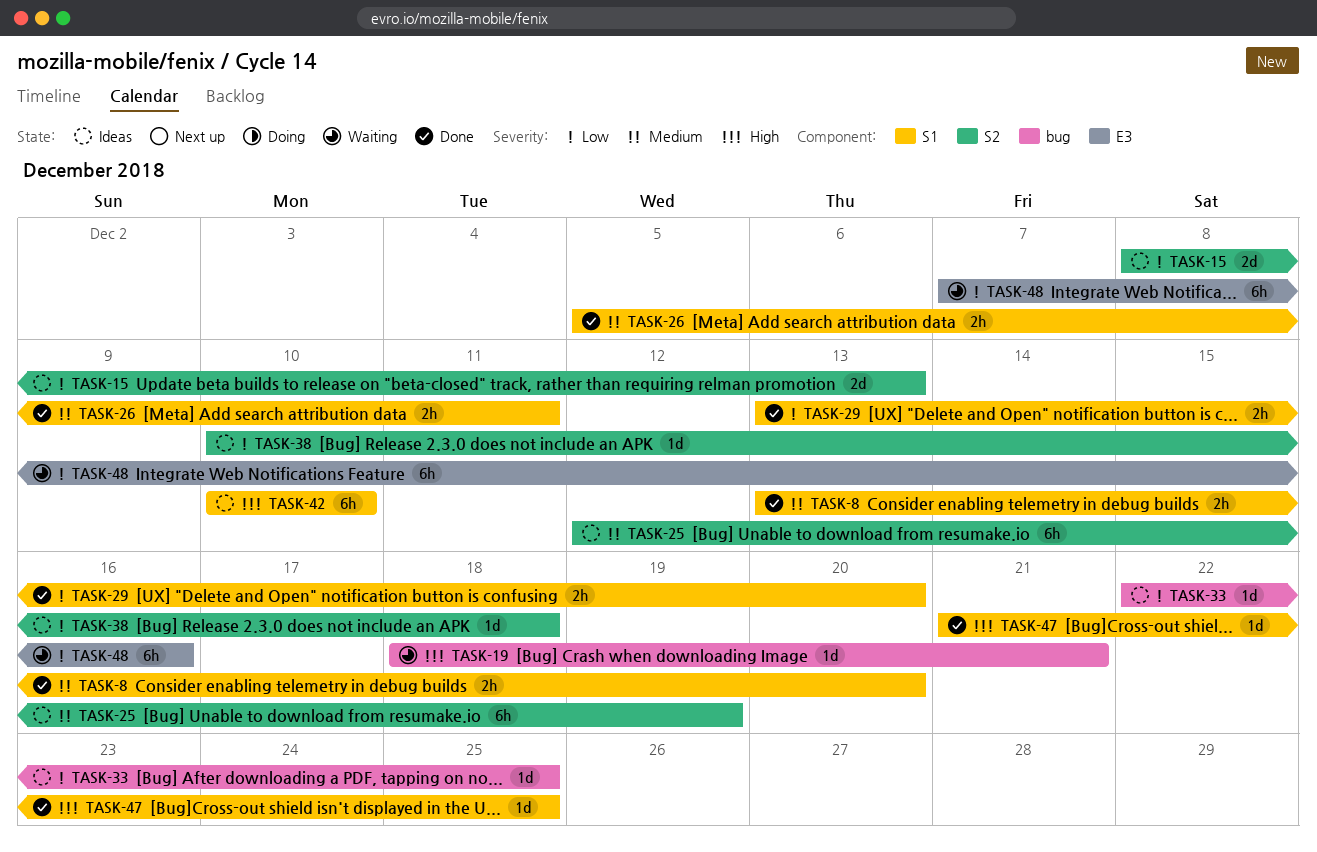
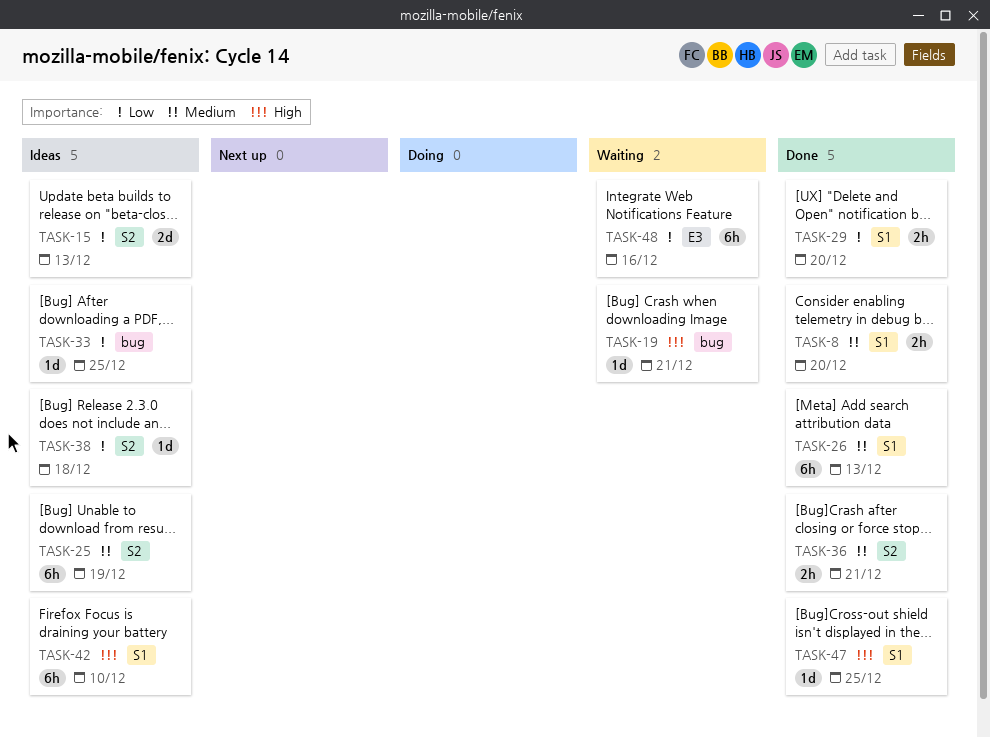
TASK-26, estimate: 2h -> 6h
TASK-26, due: Dec 11 -> Dec 13
TASK-36: none -> present

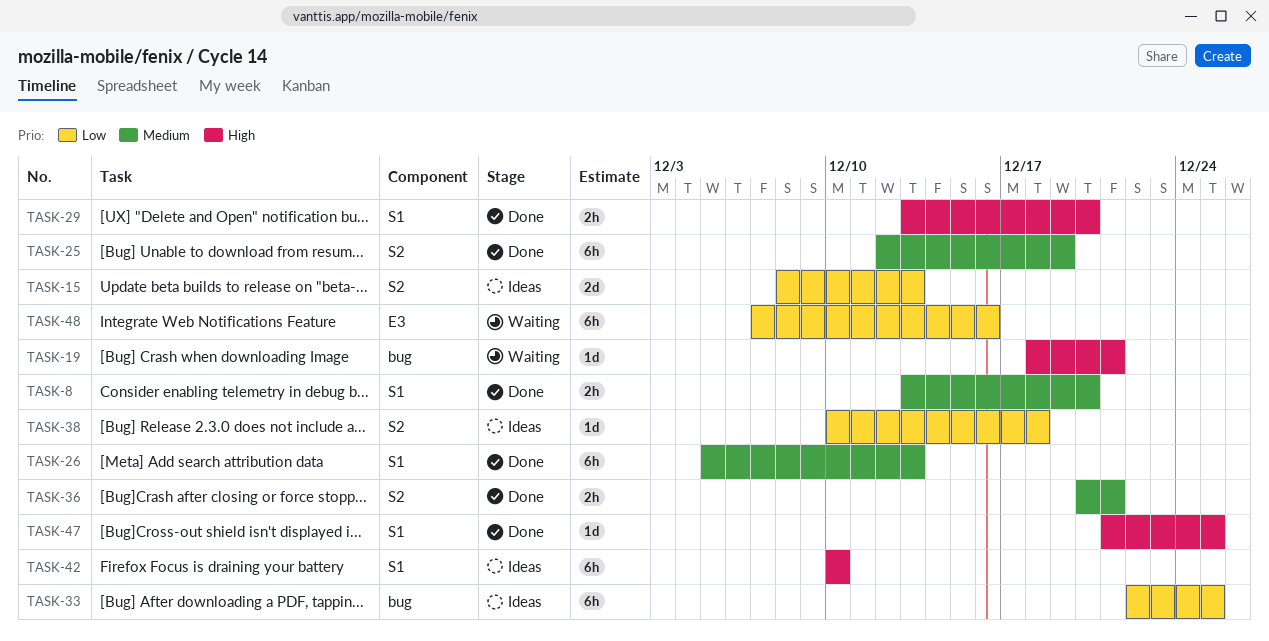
TASK-25, status: Ideas -> Done
TASK-29, priority: Low -> High
TASK-33, estimate: 1d -> 6h

